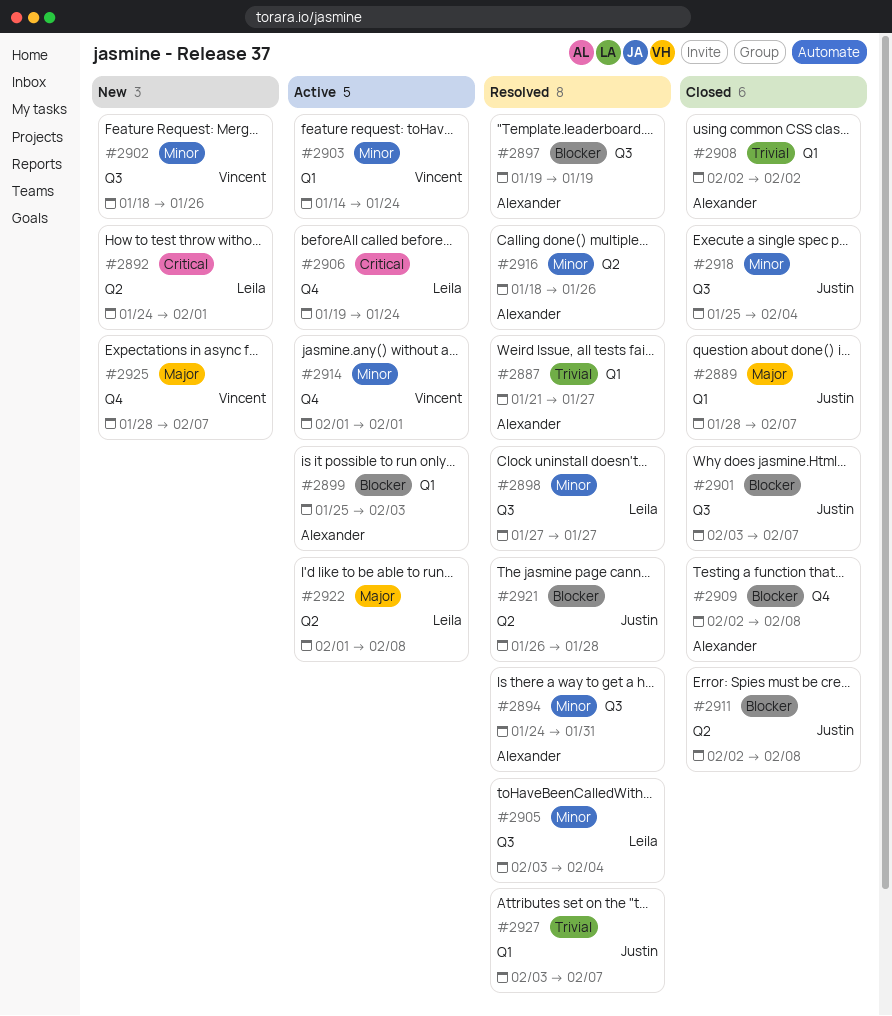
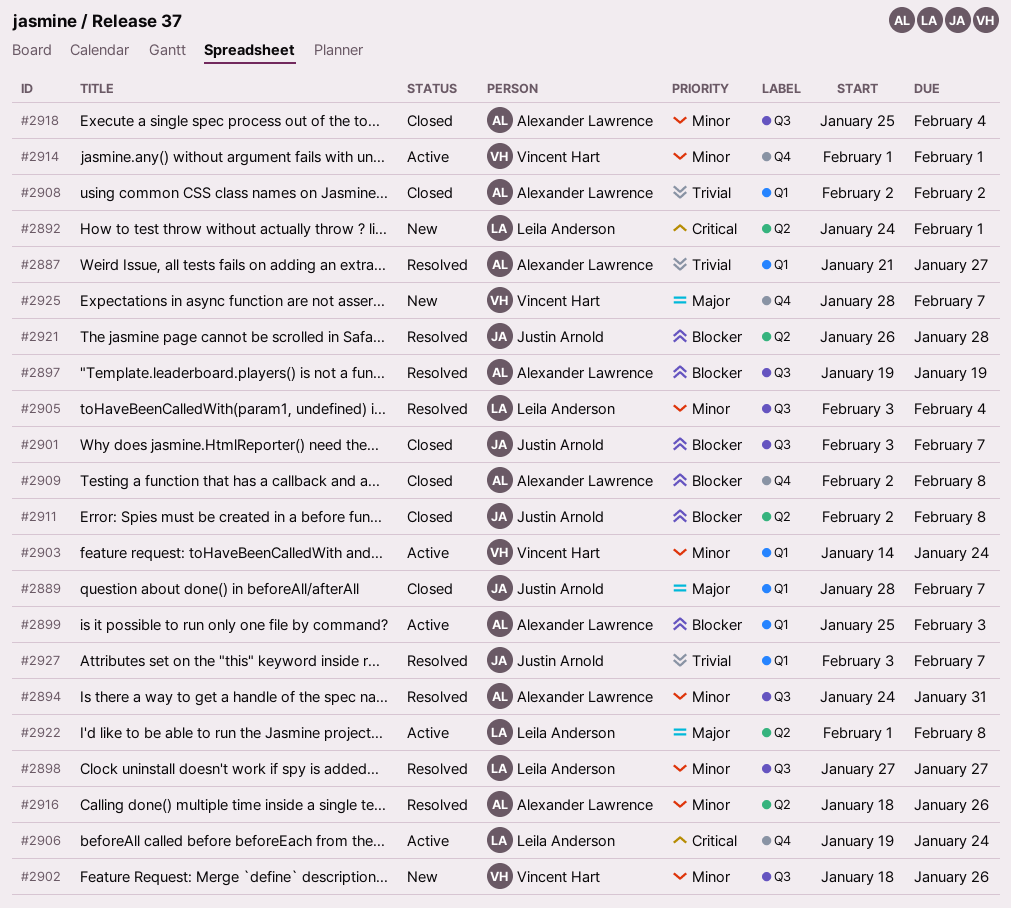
#2918, owner: Justin Arnold -> Alexander Lawrence

